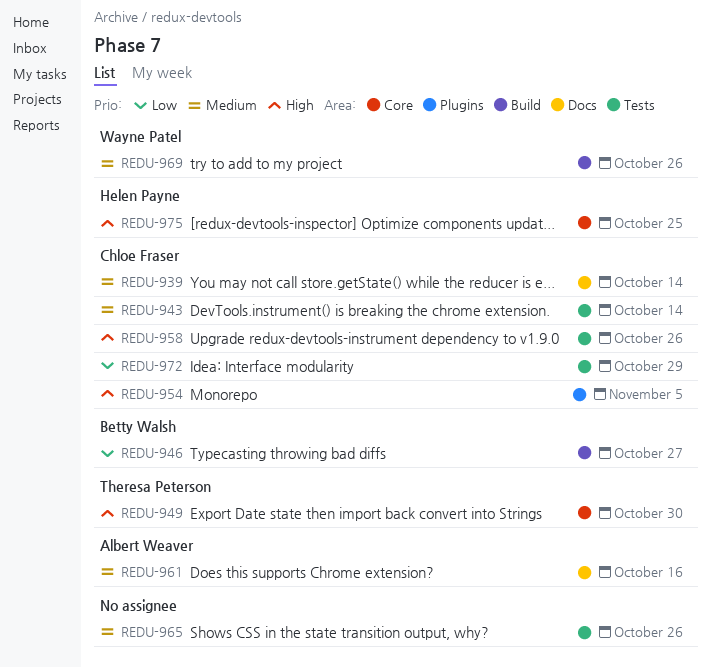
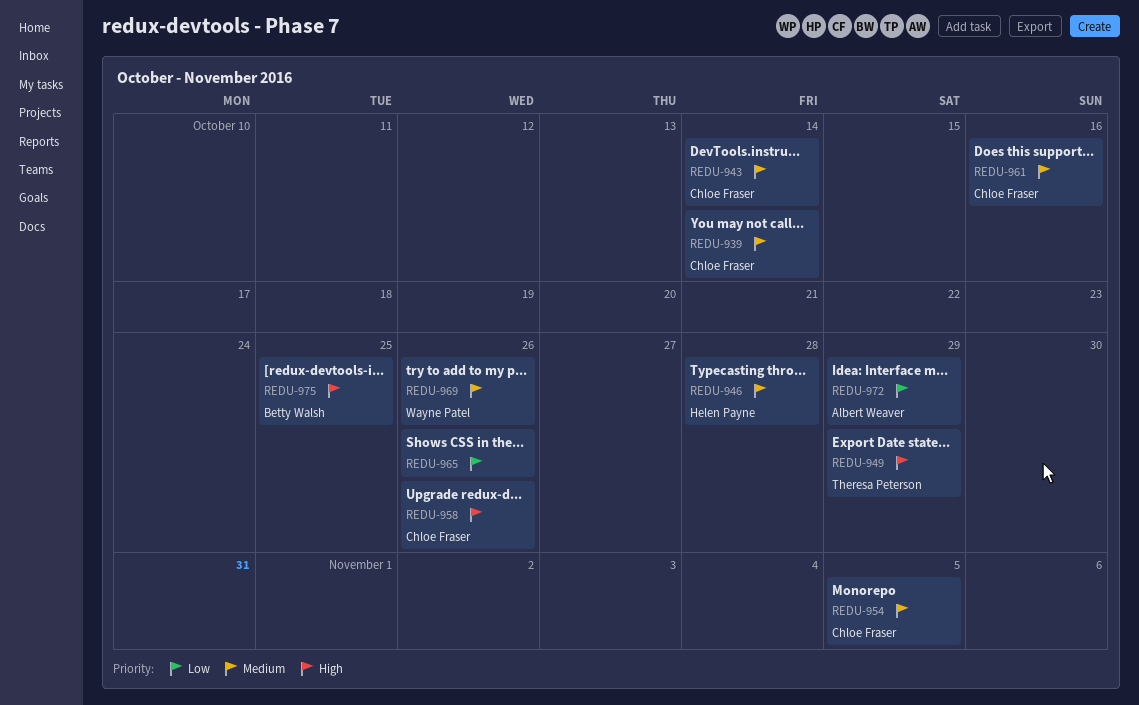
REDU-946, owner: Betty Walsh -> Helen Payne
REDU-946, priority: Low -> Medium
REDU-946, due: Oct 27 -> Oct 28
REDU-949, due: Oct 30 -> Oct 29
REDU-954, priority: High -> Medium
REDU-961, owner: Albert Weaver -> Chloe Fraser
REDU-965, priority: Medium -> Low
REDU-972, owner: Chloe Fraser -> Albert Weaver
REDU-975, owner: Helen Payne -> Betty Walsh

